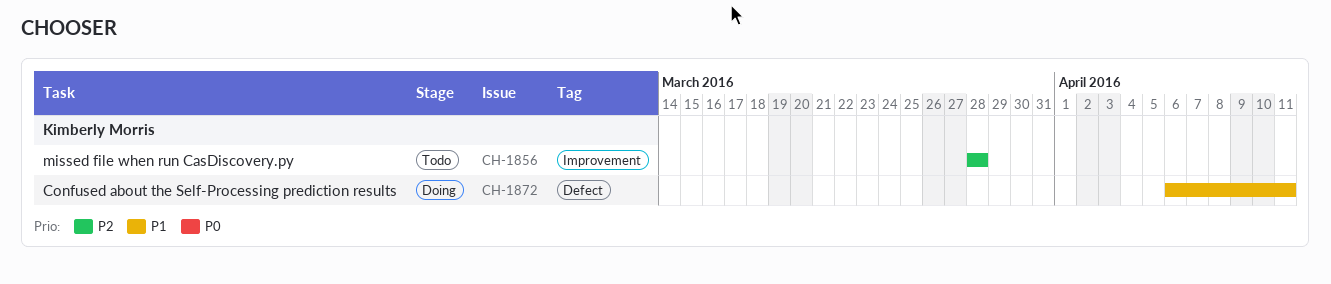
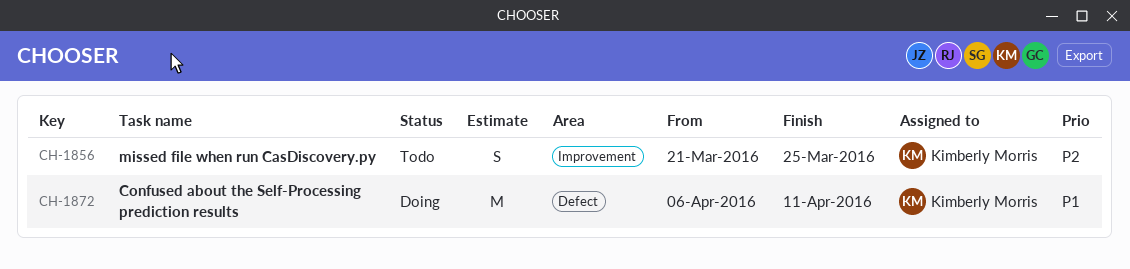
CH-1856, start: Mar 28 -> Mar 21
CH-1856, due: Mar 28 -> Mar 25

